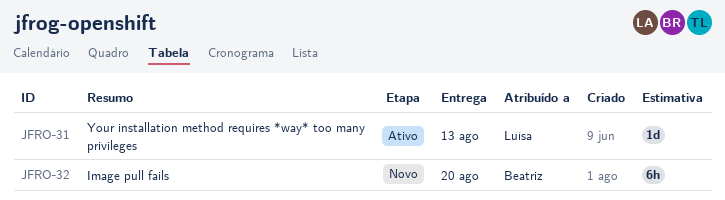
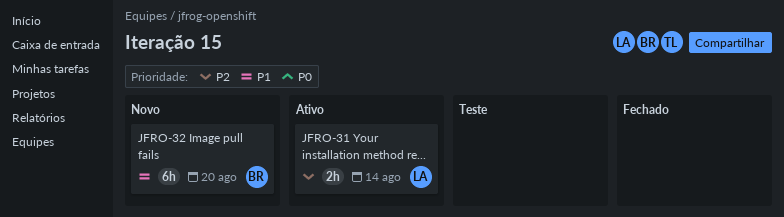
JFRO-31, estimate: 1d -> 2h
JFRO-31, due: Aug 13 -> Aug 14

